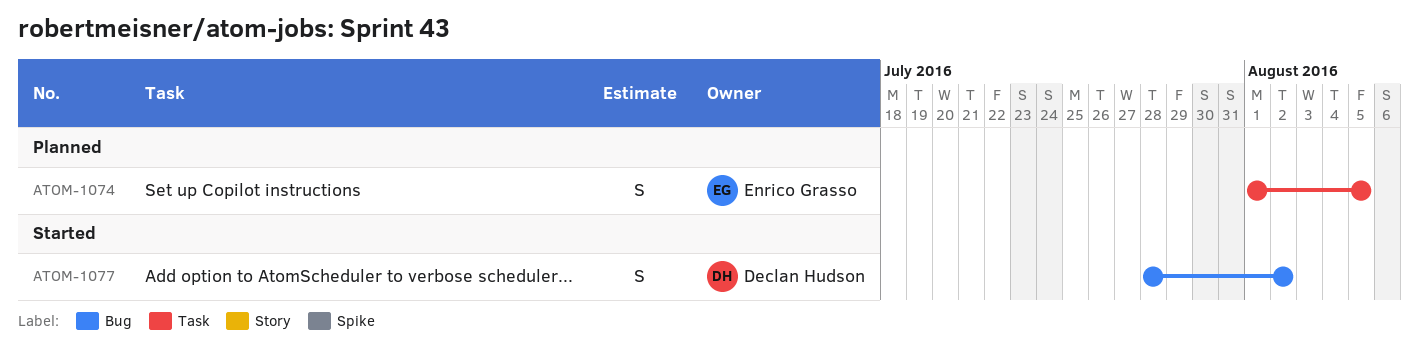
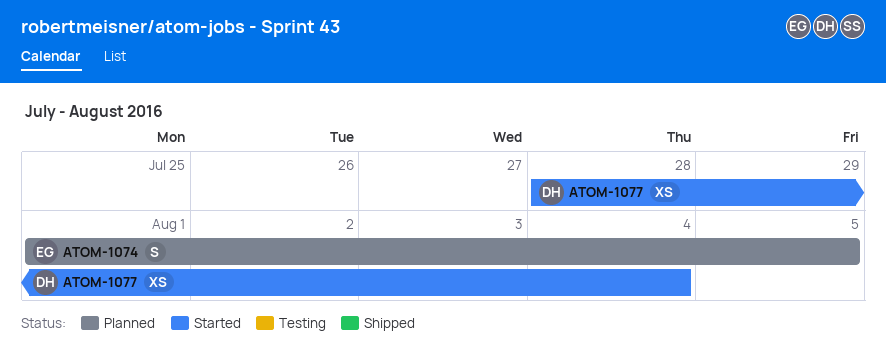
ATOM-1077, estimate: S -> XS
ATOM-1077, due: Aug 2 -> Aug 4

